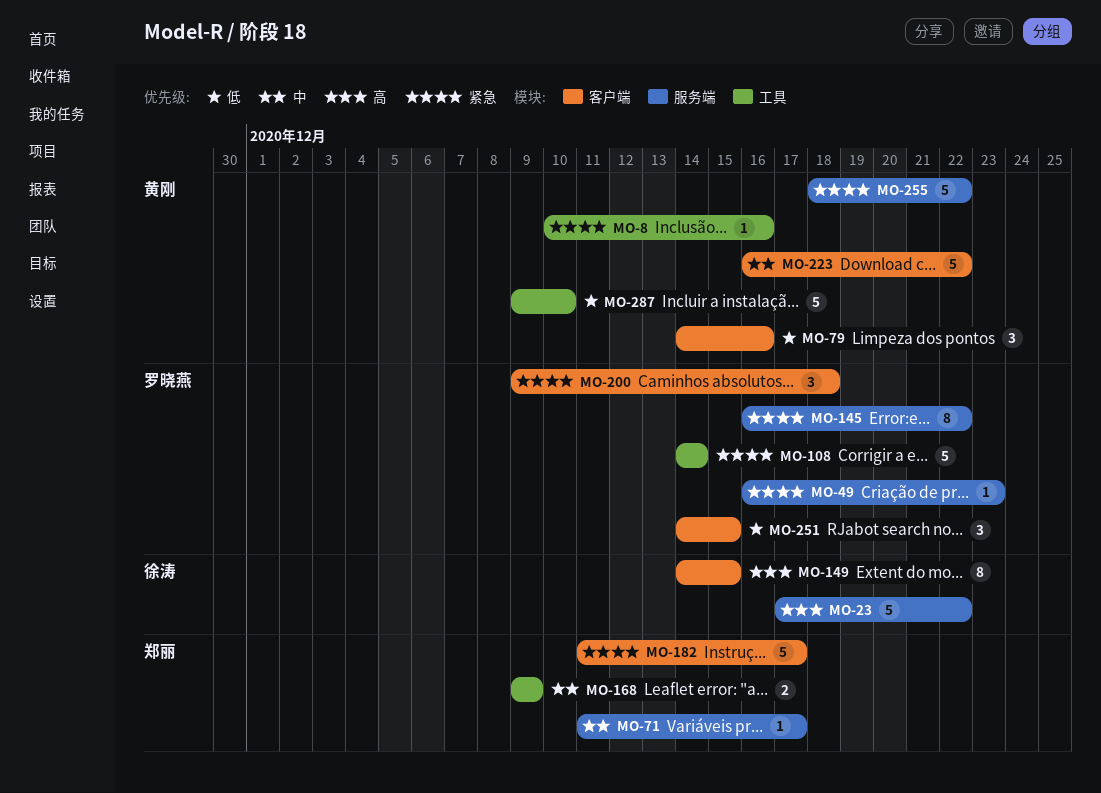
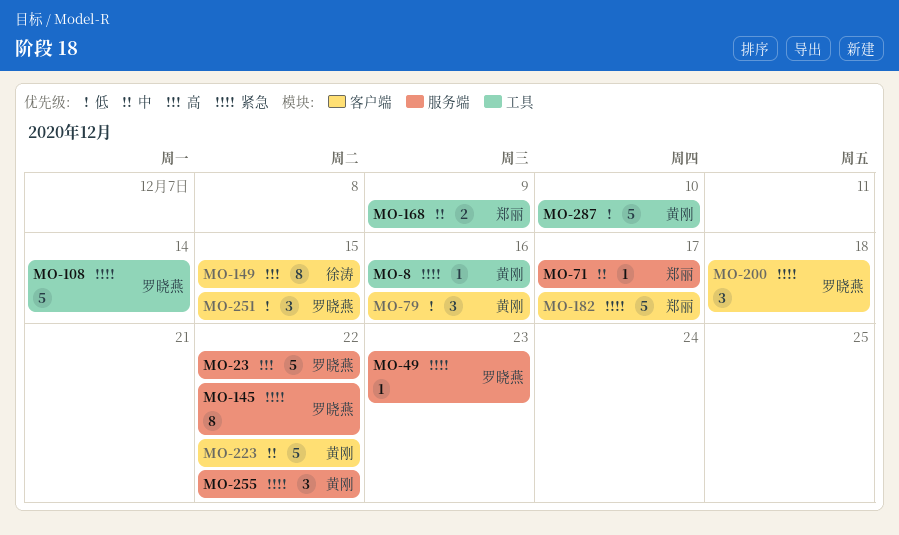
MO-23, owner: 徐涛 -> 罗晓燕
MO-255, estimate: 5 -> 3

